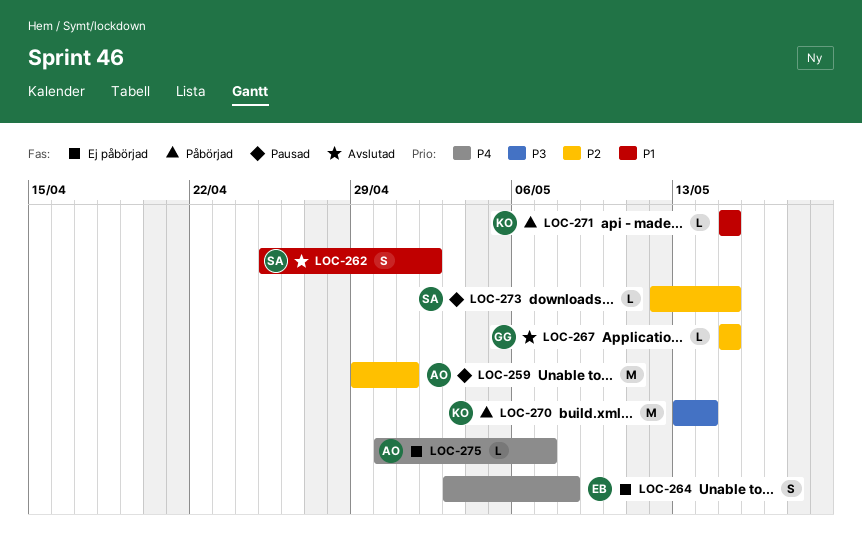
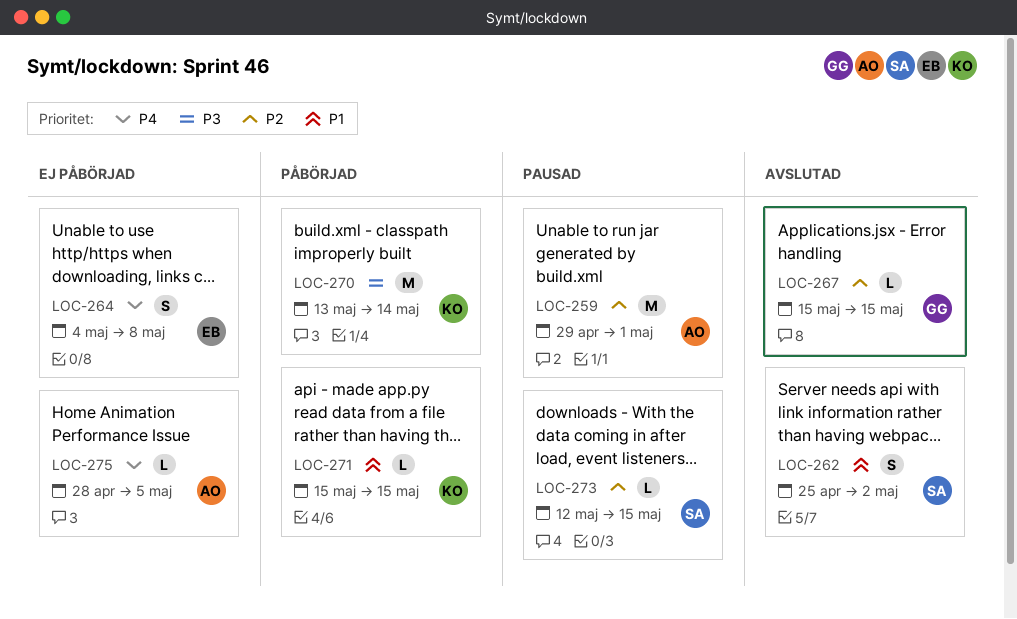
LOC-264, start: May 3 -> May 4
LOC-275, start: Apr 30 -> Apr 28
LOC-275, due: May 7 -> May 5

